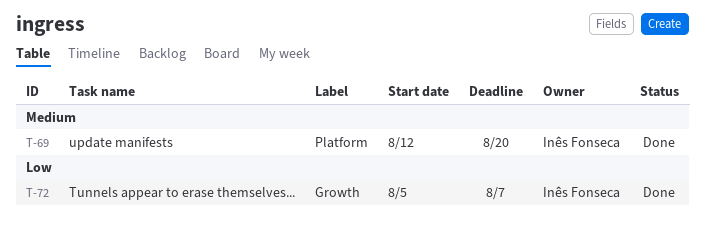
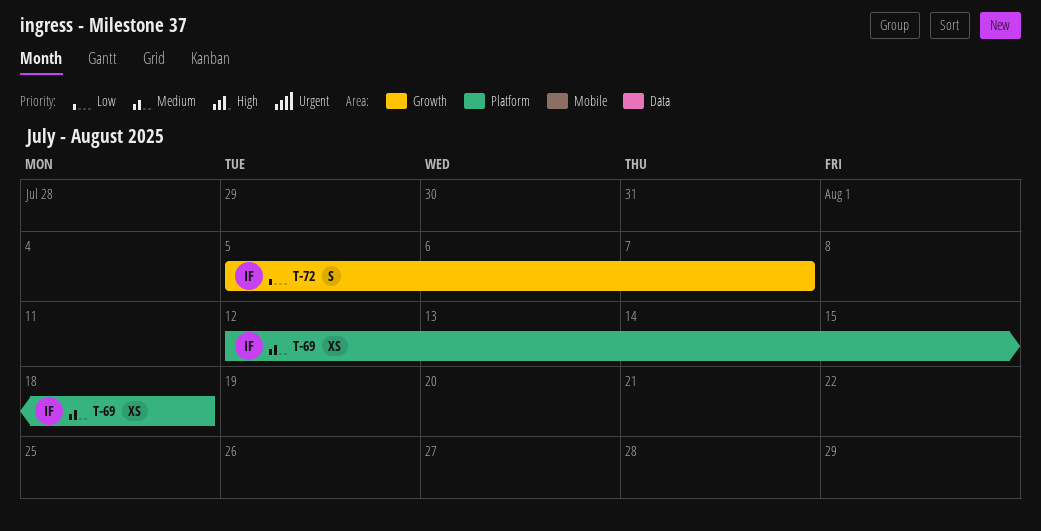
T-69, due: Aug 20 -> Aug 18

